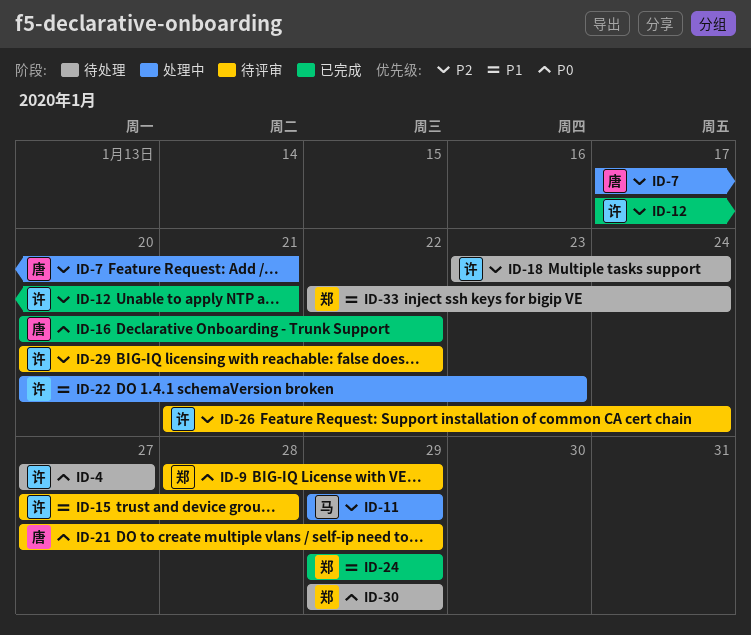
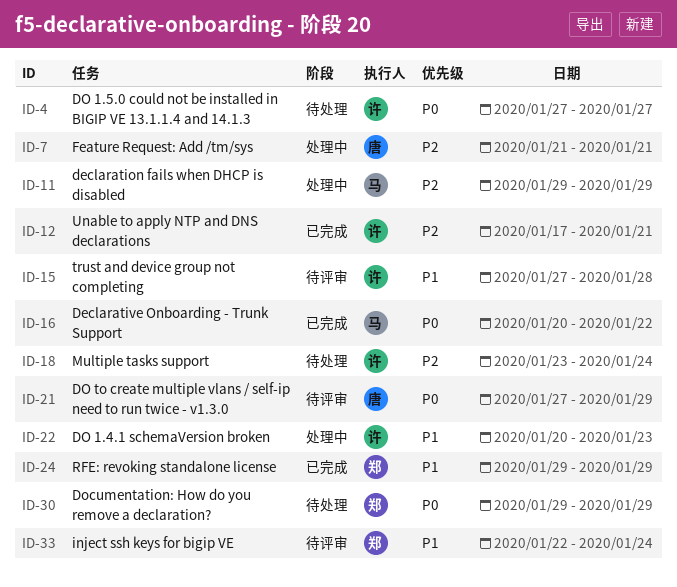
ID-7, start: Jan 17 -> Jan 21
ID-9: present -> none
ID-16, owner: 唐 -> 马
ID-26: present -> none
ID-29: present -> none
ID-33, status: 待处理 -> 待评审

